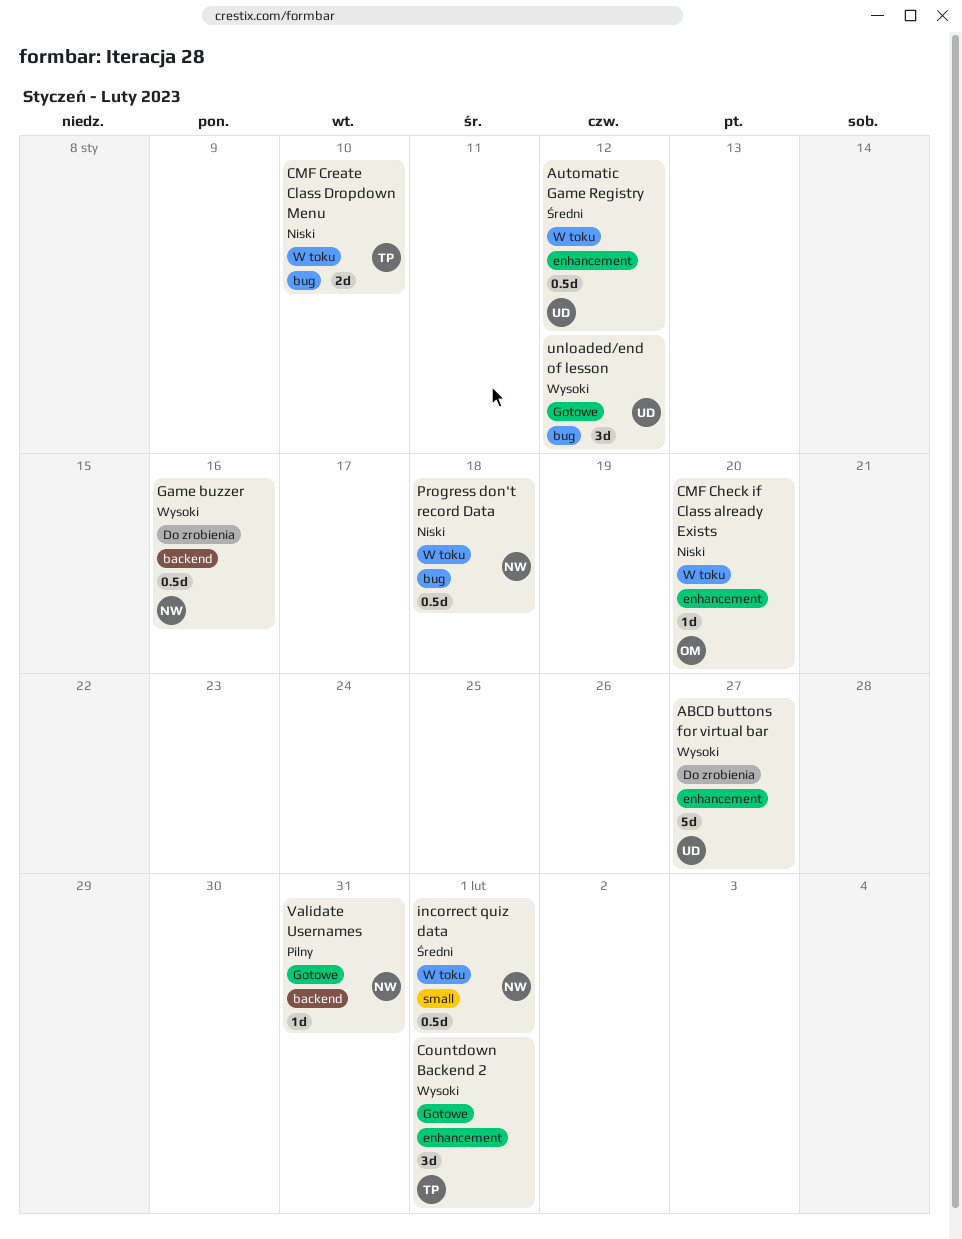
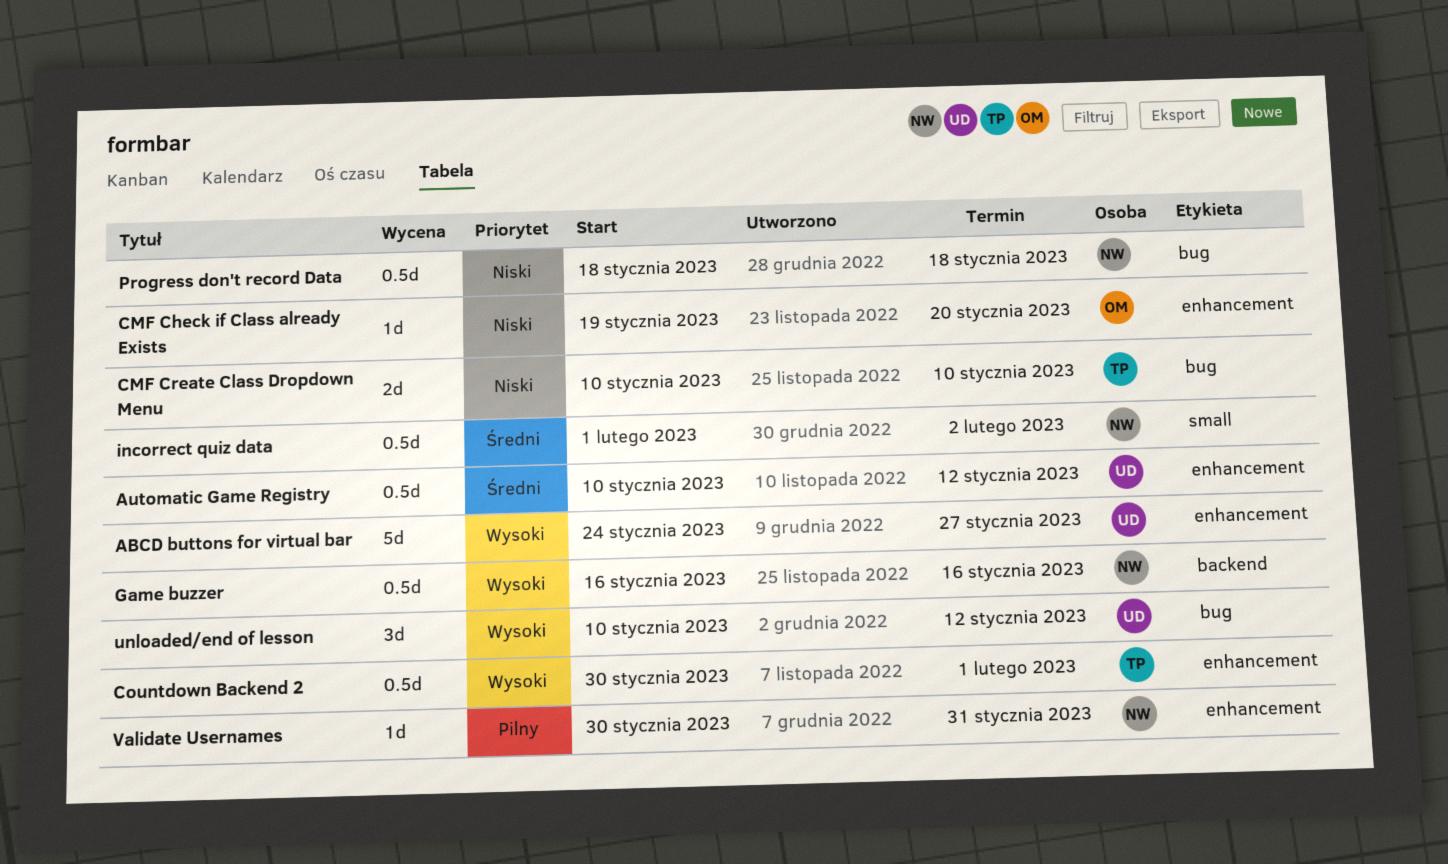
Countdown Backend 2, estimate: 3d -> 0.5d
incorrect quiz data, due: Feb 1 -> Feb 2
Validate Usernames, label: backend -> enhancement

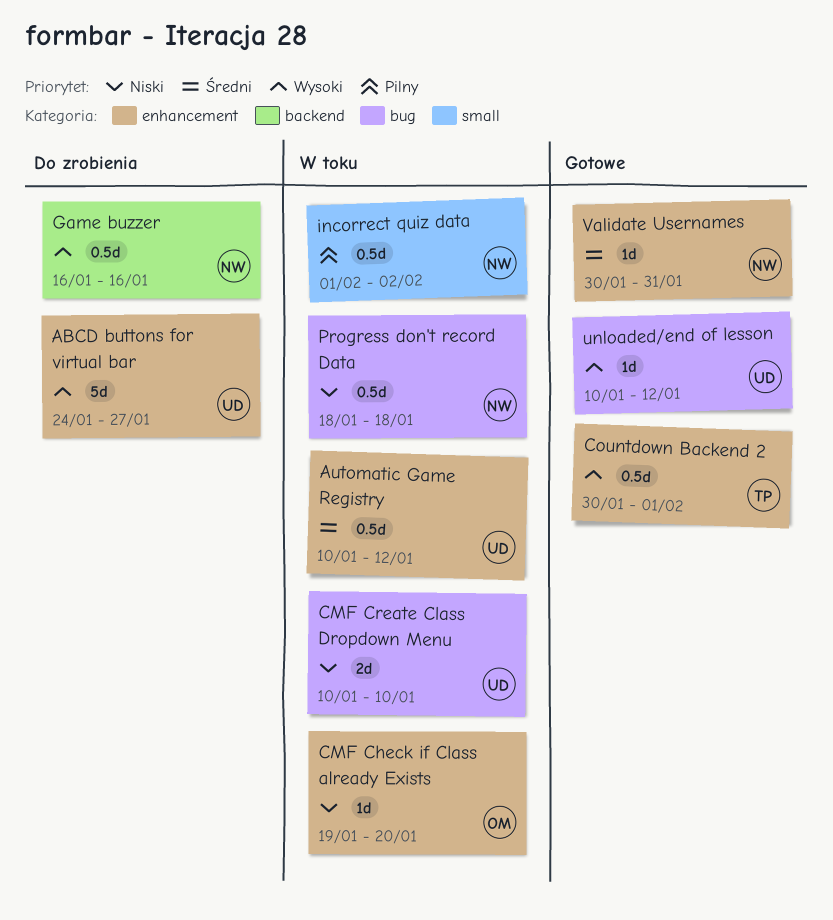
CMF Create Class Dropdown Menu, owner: TP -> UD
incorrect quiz data, priority: Średni -> Pilny
unloaded/end of lesson, estimate: 3d -> 1d
Validate Usernames, priority: Pilny -> Średni

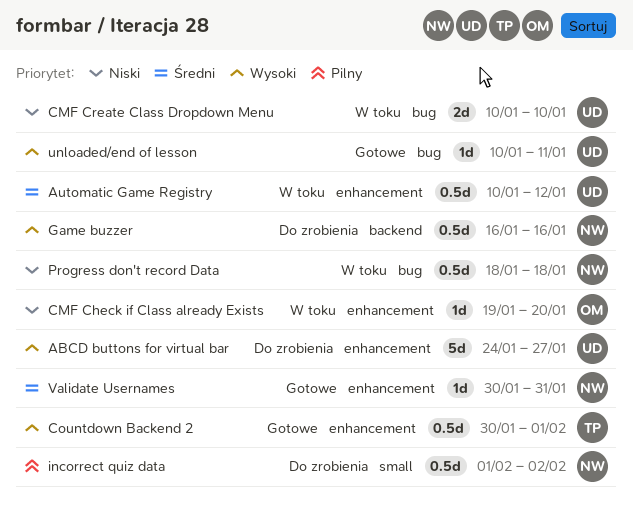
incorrect quiz data, status: W toku -> Do zrobienia
unloaded/end of lesson, due: Jan 12 -> Jan 11

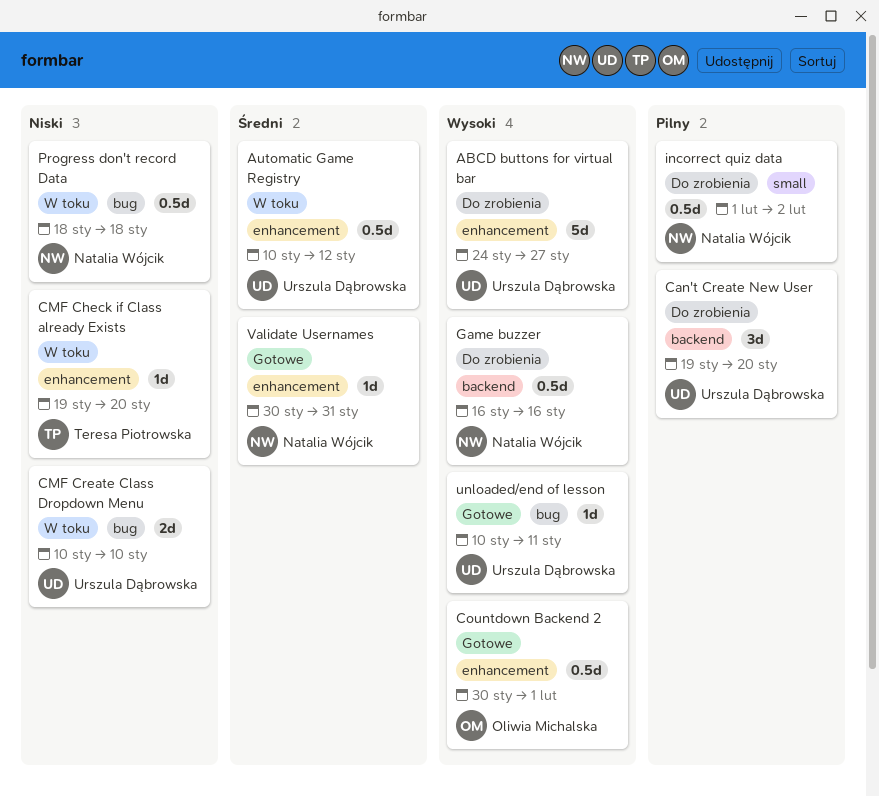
Can't Create New User: none -> present
CMF Check if Class already Exists, owner: Oliwia Michalska -> Teresa Piotrowska
Countdown Backend 2, owner: Teresa Piotrowska -> Oliwia Michalska

